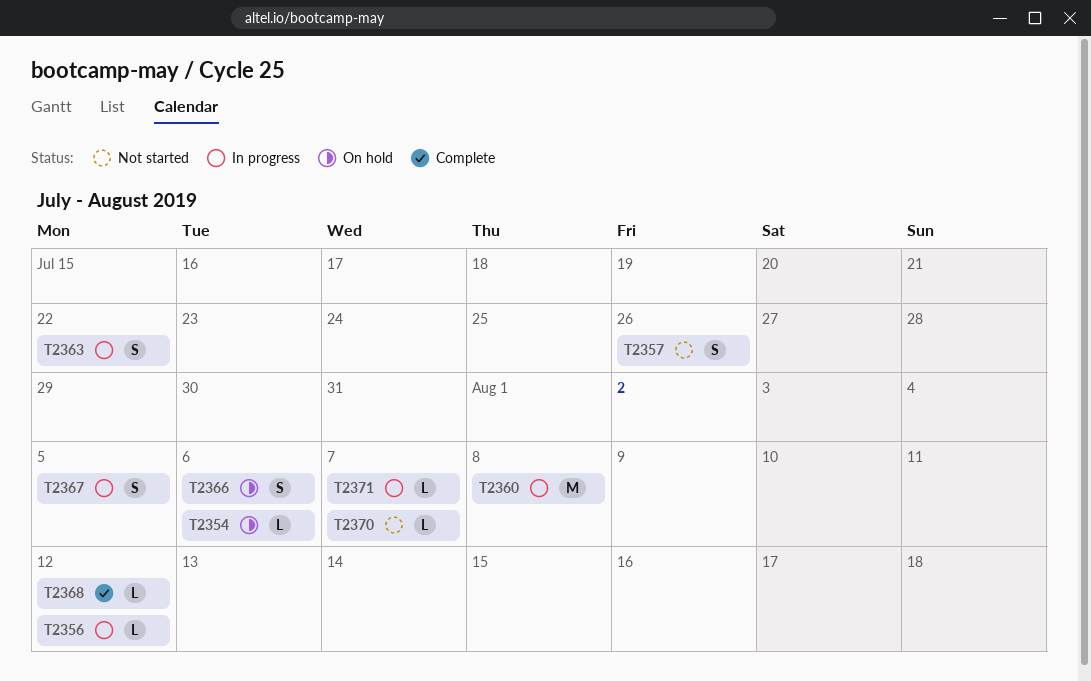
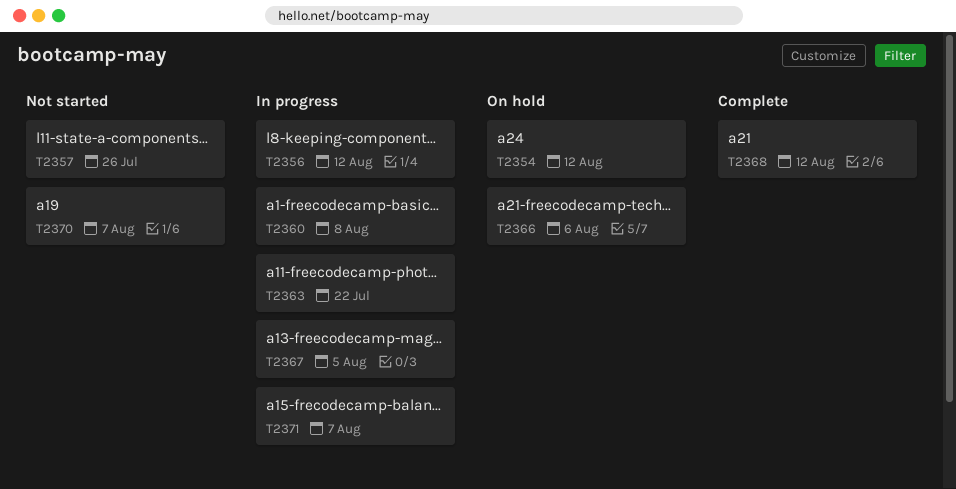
T2354, due: Aug 6 -> Aug 12

